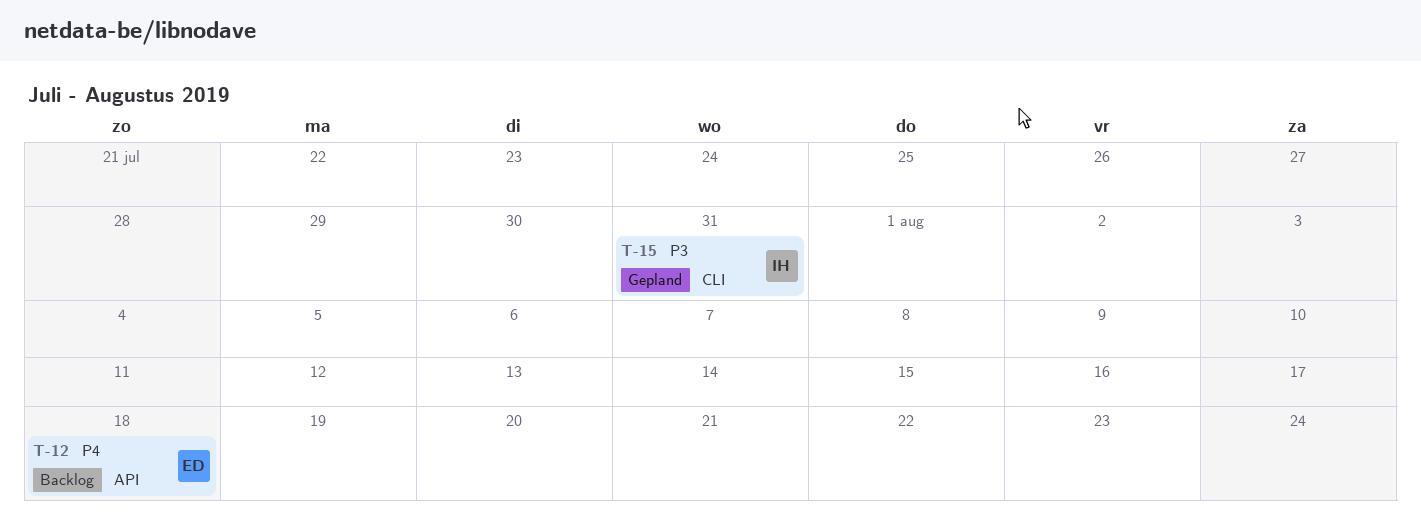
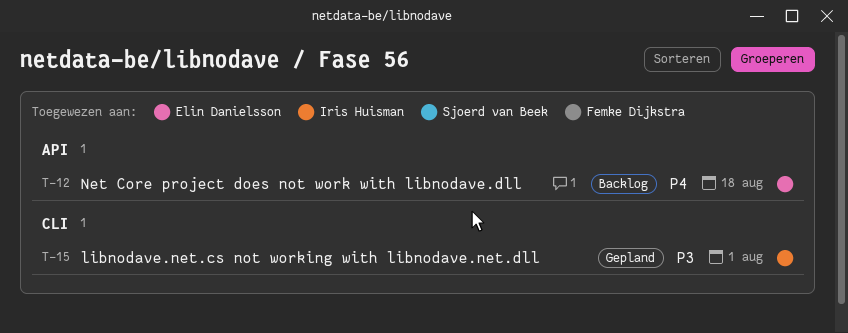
T-15, due: Jul 31 -> Aug 1

